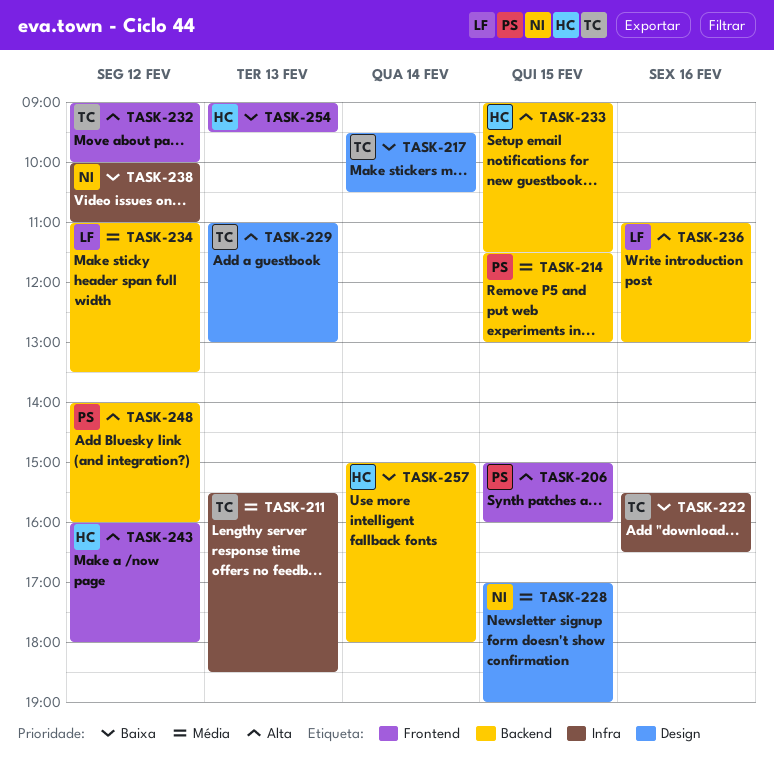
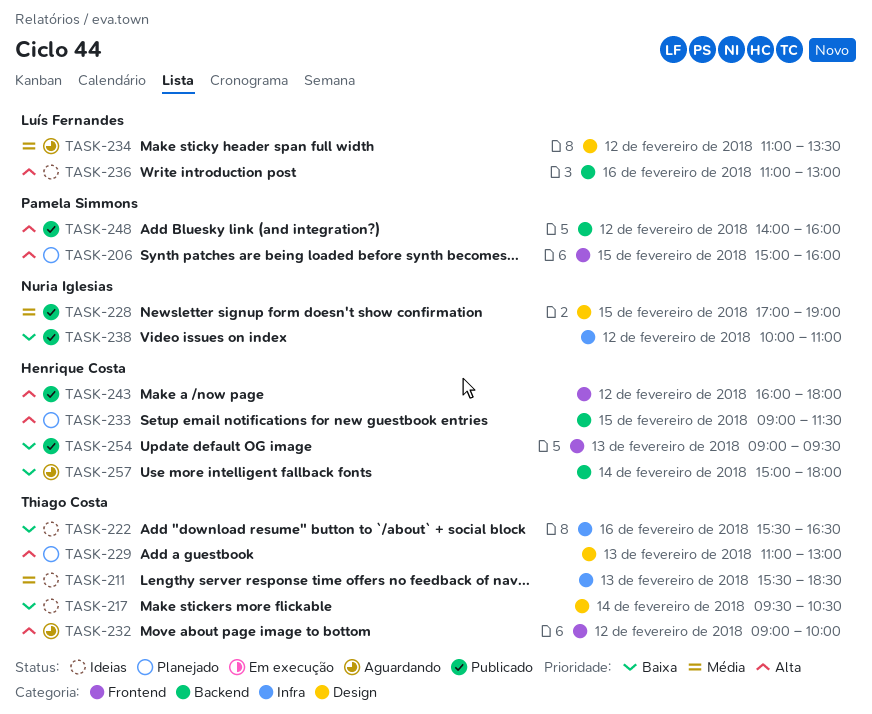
TASK-214: present -> none
TASK-234, label: Backend -> Design

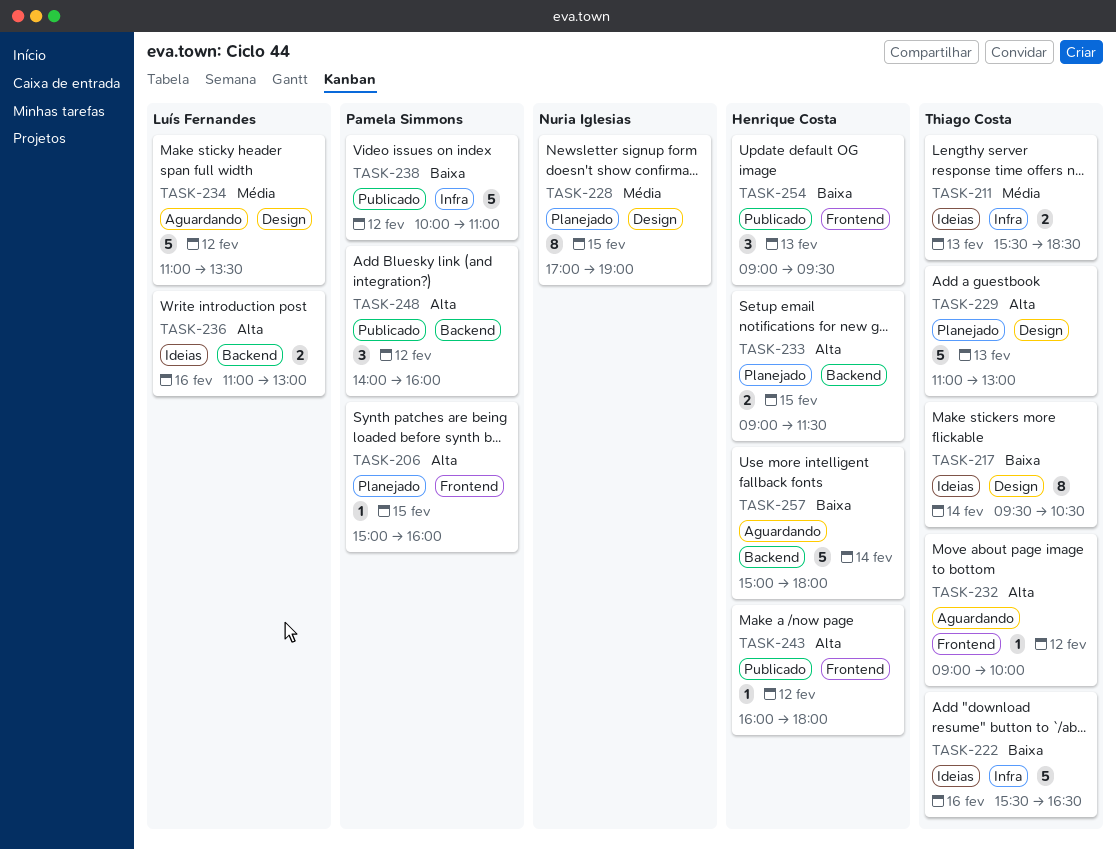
TASK-228, status: Publicado -> Planejado
TASK-238, owner: Nuria Iglesias -> Pamela Simmons

